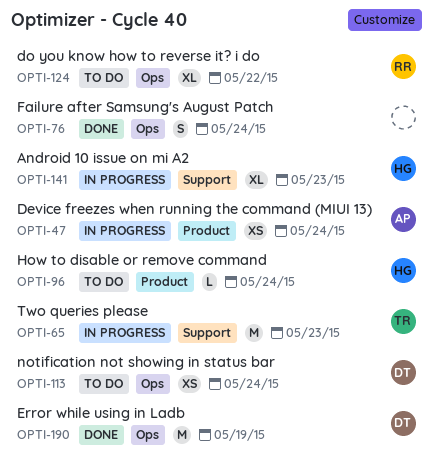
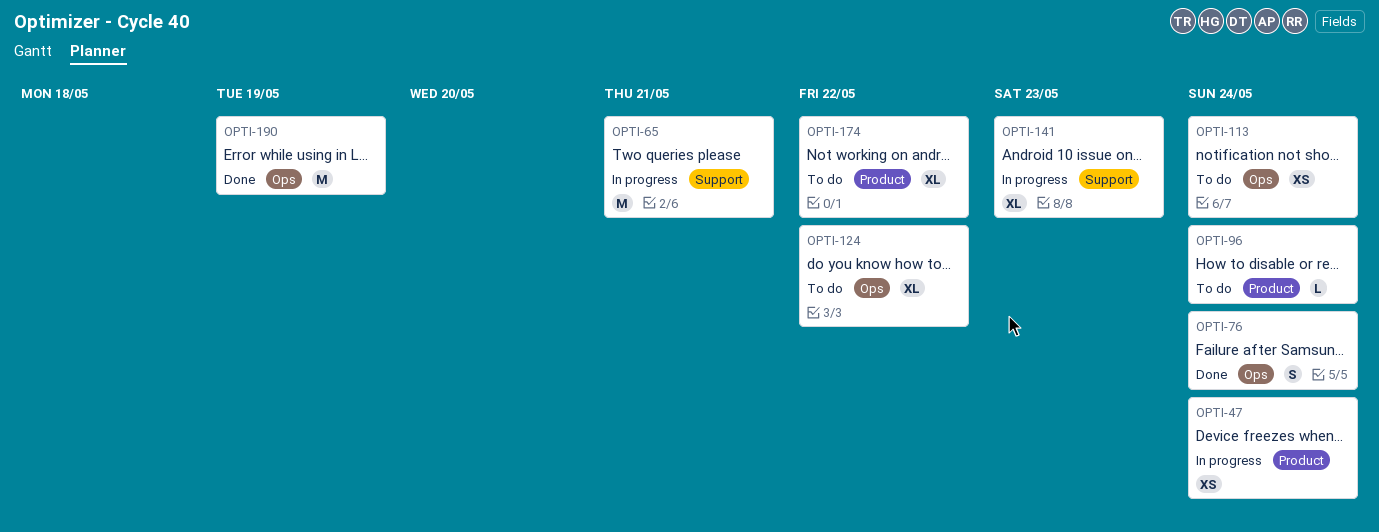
OPTI-65, due: May 23 -> May 21
OPTI-174: none -> present

